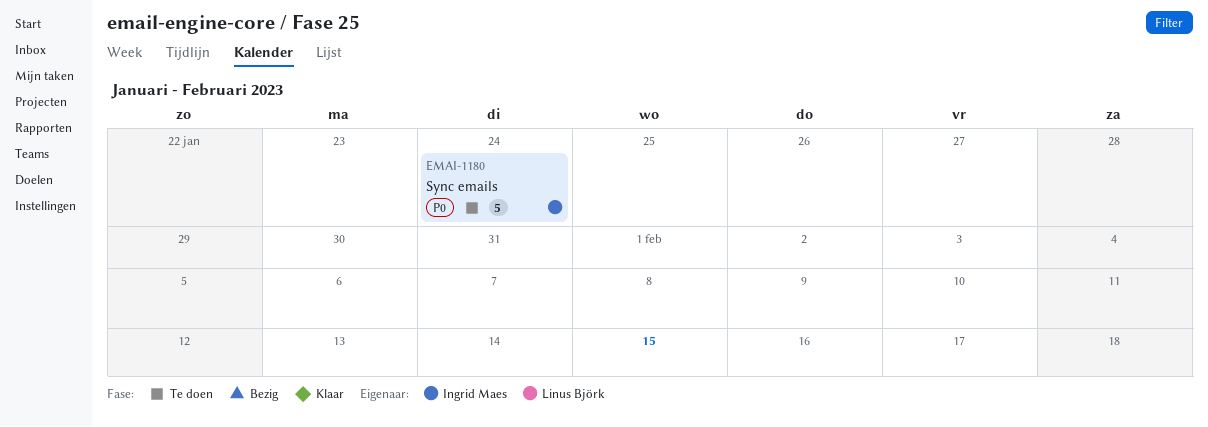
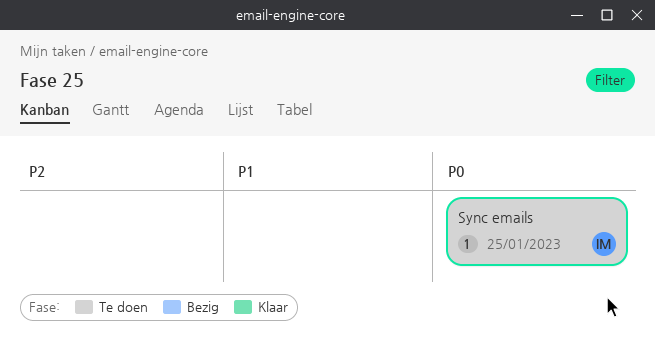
Sync emails, estimate: 5 -> 1
Sync emails, due: Jan 24 -> Jan 25

